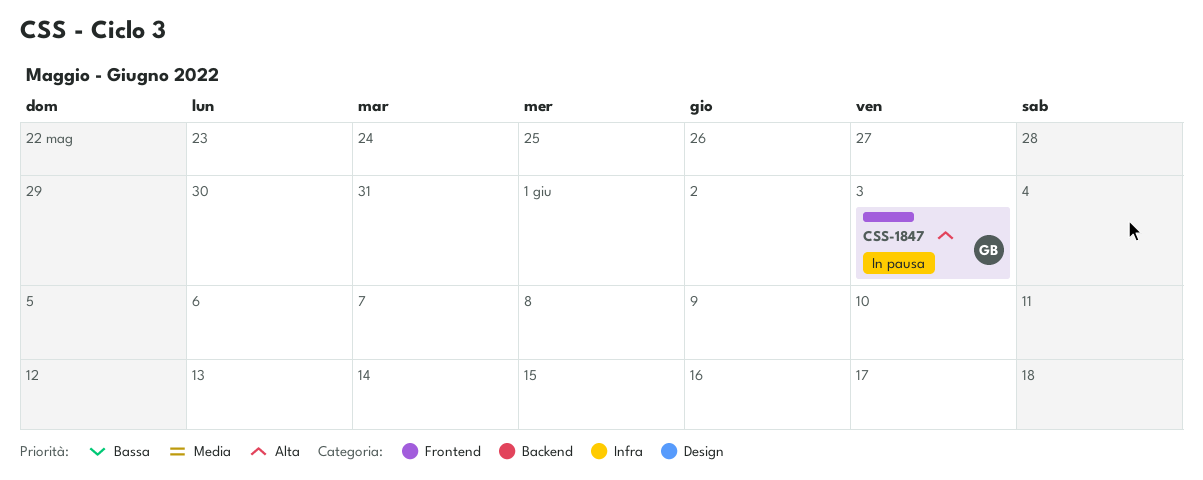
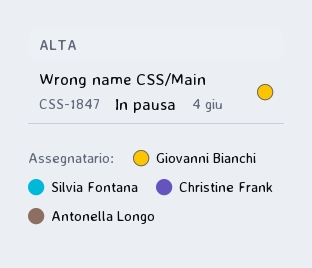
CSS-1847, due: Jun 3 -> Jun 4

